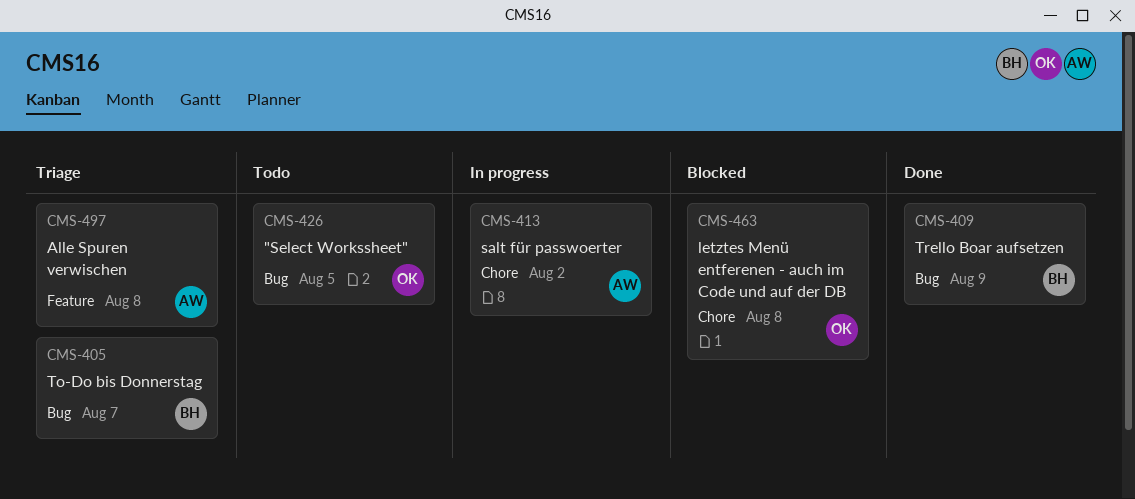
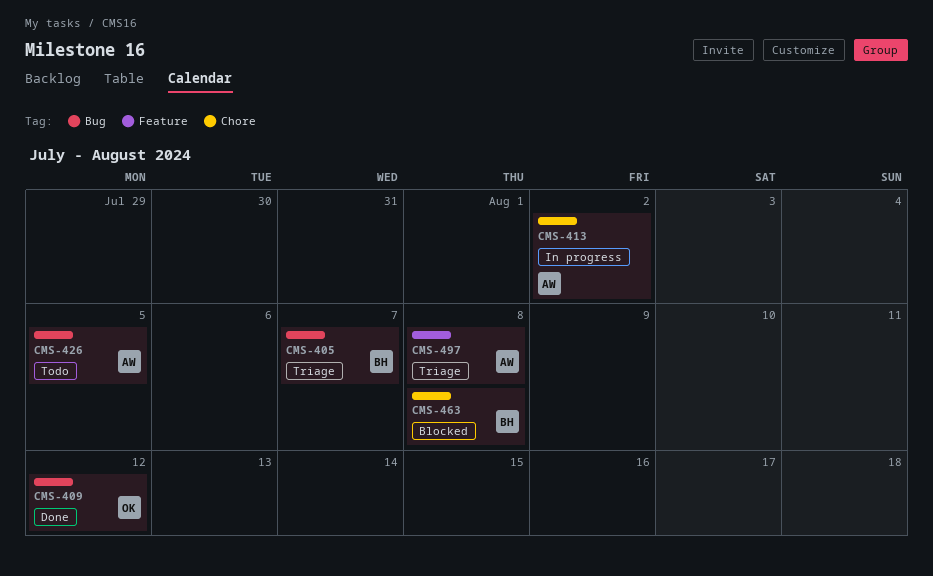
CMS-409, owner: BH -> OK
CMS-409, due: Aug 9 -> Aug 12
CMS-426, owner: OK -> AW
CMS-463, owner: OK -> BH

